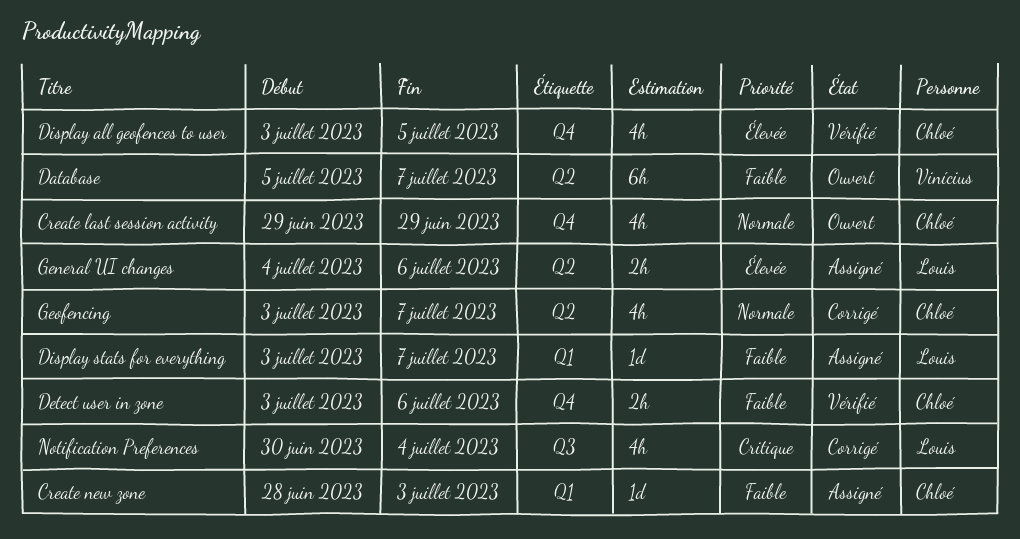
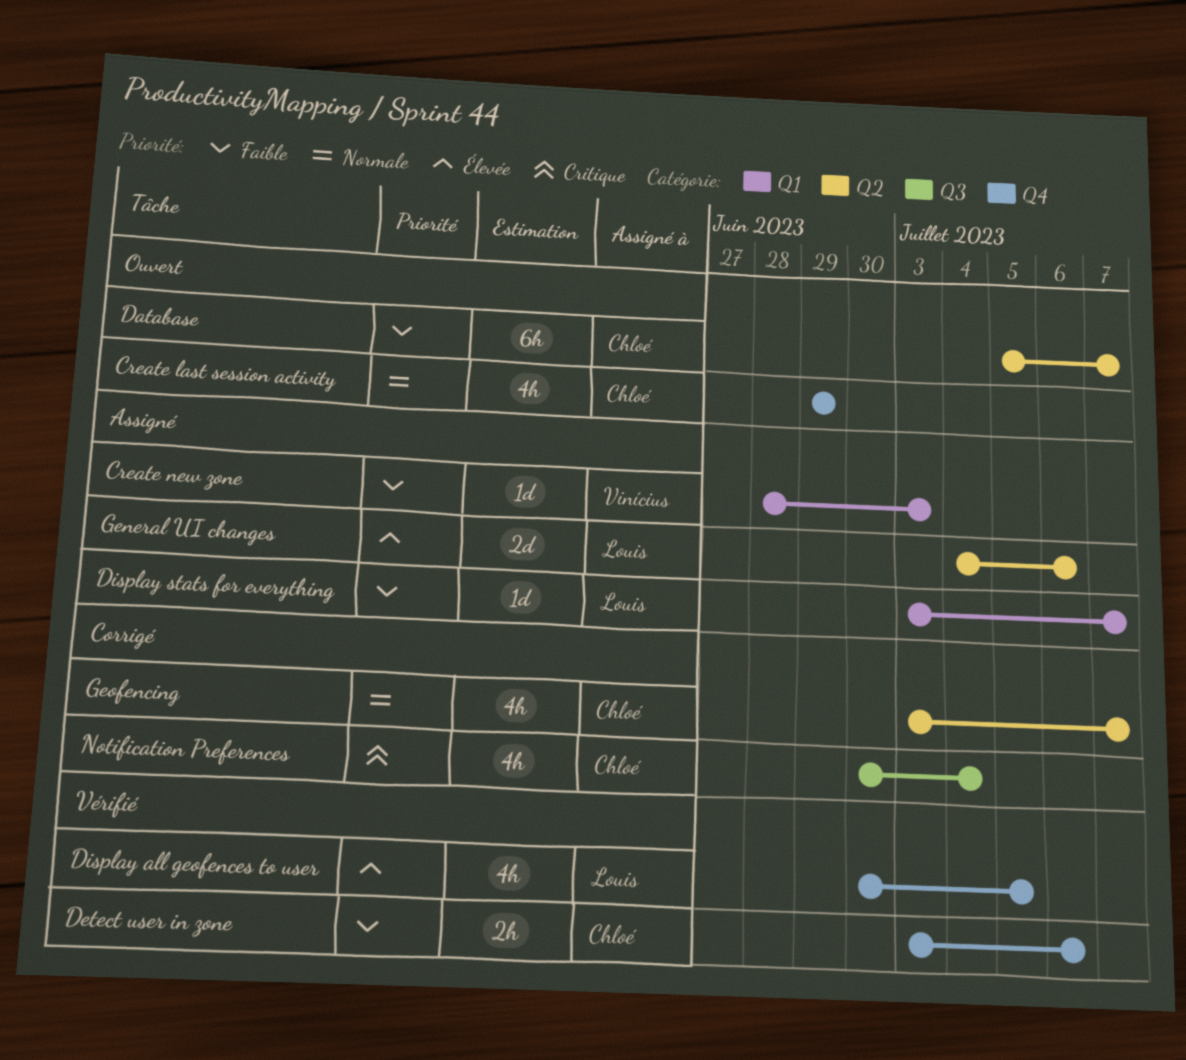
Create new zone, owner: Chloé -> Vinícius
Database, owner: Vinícius -> Chloé
Display all geofences to user, owner: Chloé -> Louis
Display all geofences to user, start: Jul 3 -> Jun 30
General UI changes, estimate: 2h -> 2d
Notification Preferences, owner: Louis -> Chloé

